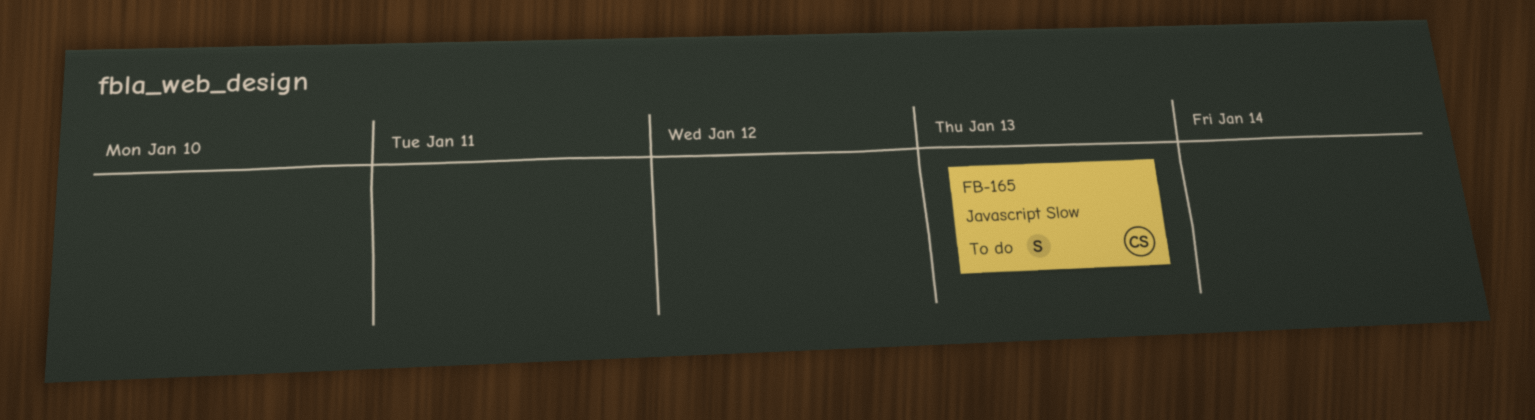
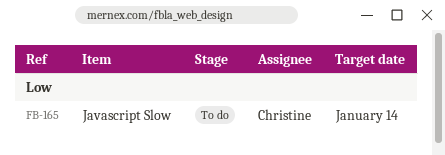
FB-165, due: Jan 13 -> Jan 14

